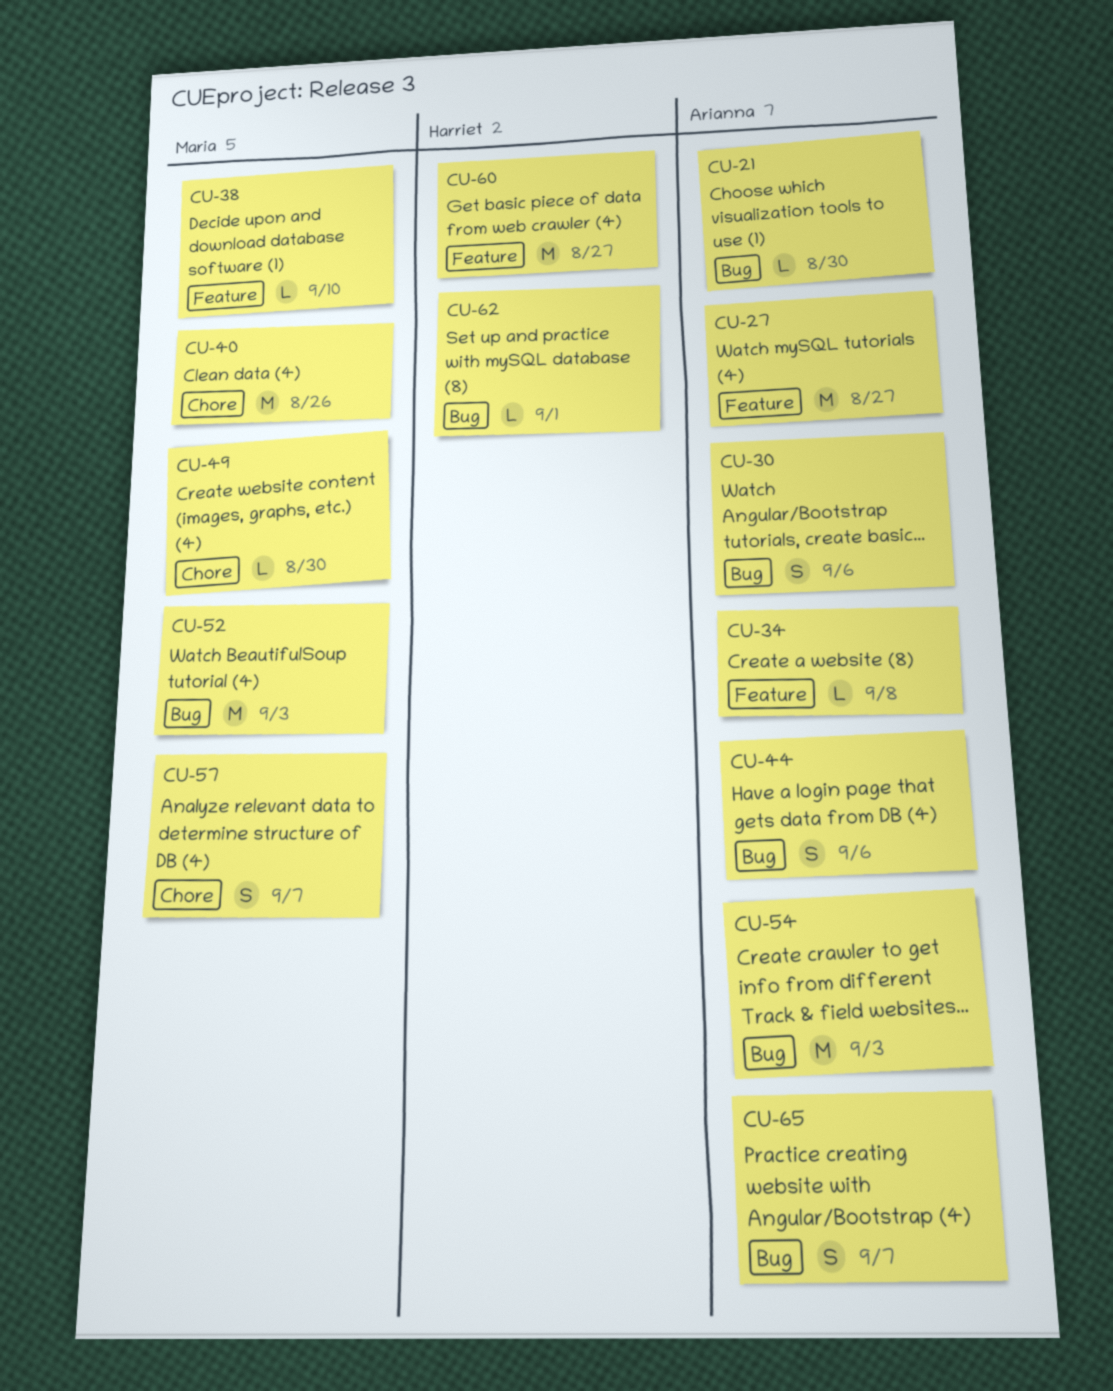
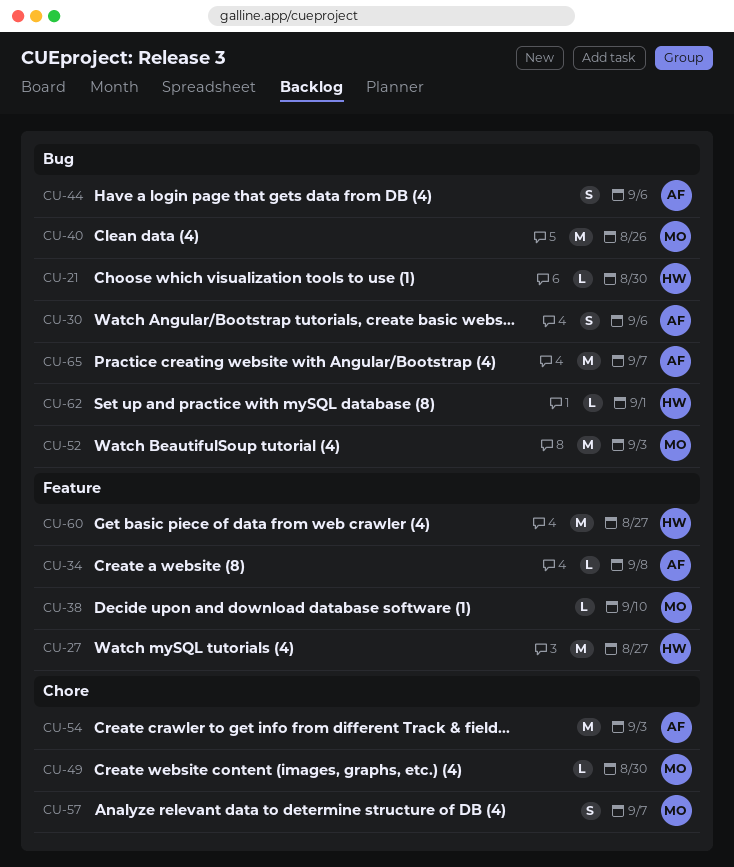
CU-21, owner: Arianna -> Harriet
CU-27, owner: Arianna -> Harriet
CU-40, label: Chore -> Bug
CU-54, label: Bug -> Chore
CU-65, estimate: S -> M

